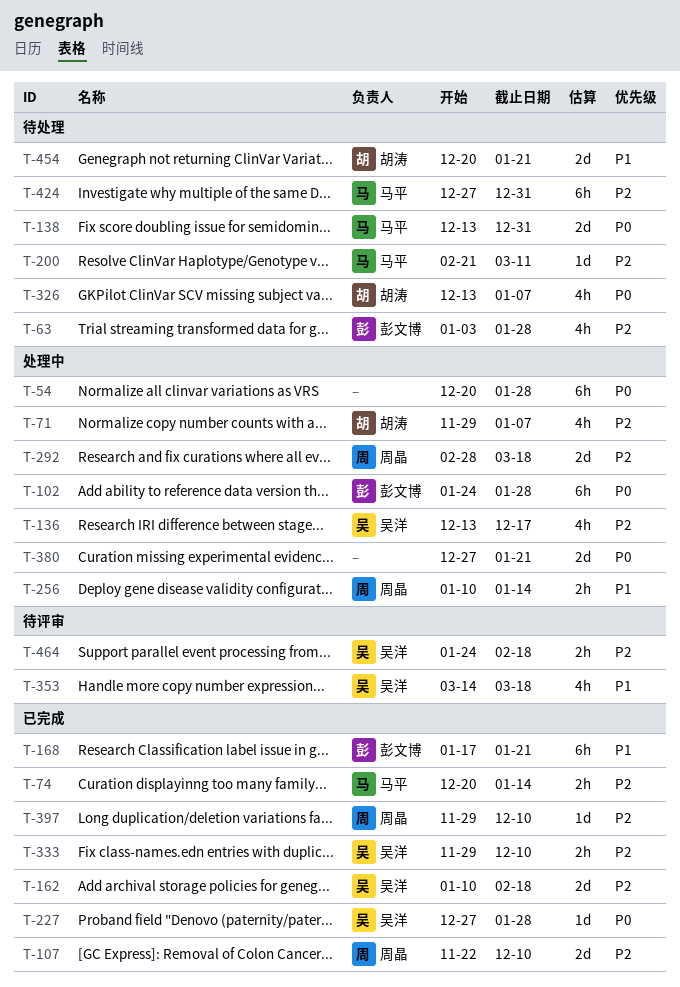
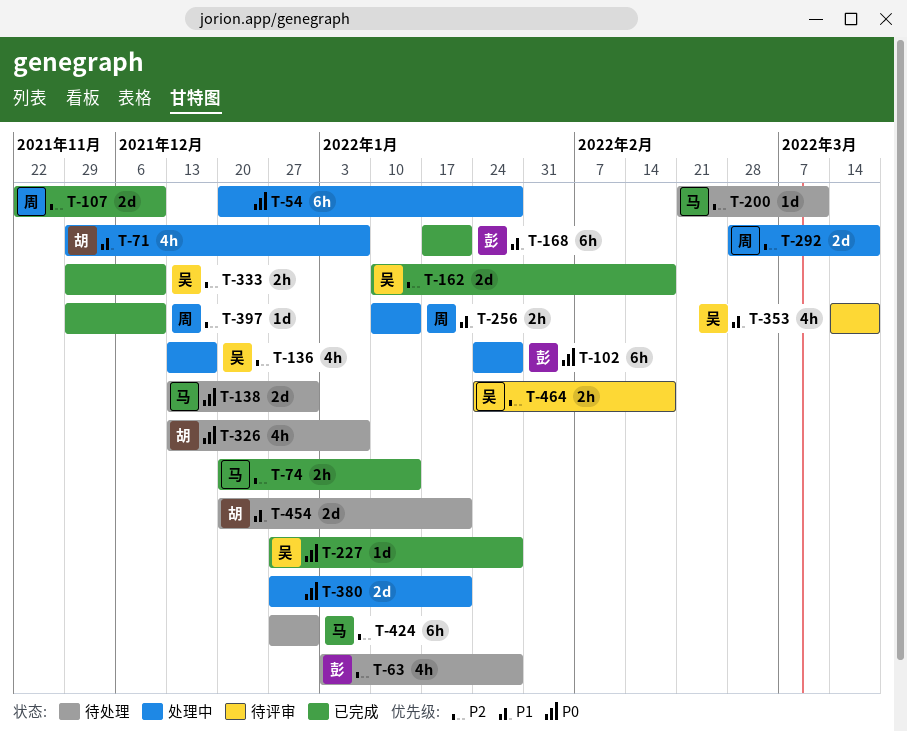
T-71, priority: P2 -> P1

